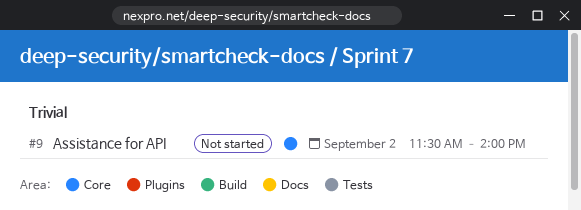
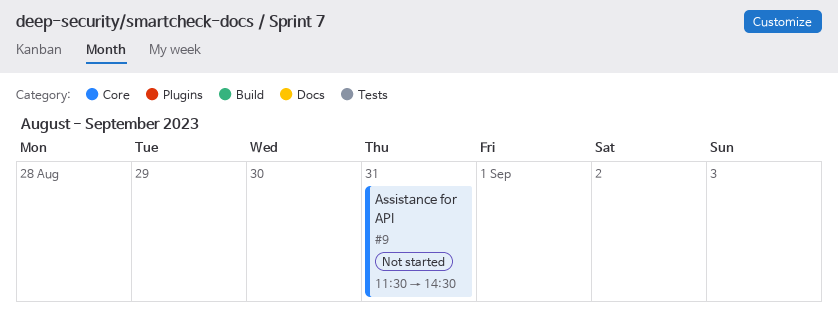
#9, day: Sep 2 -> Aug 31
#9, ends: 14:00 -> 14:30

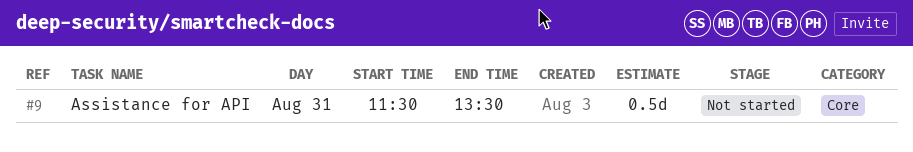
#9, ends: 14:30 -> 13:30

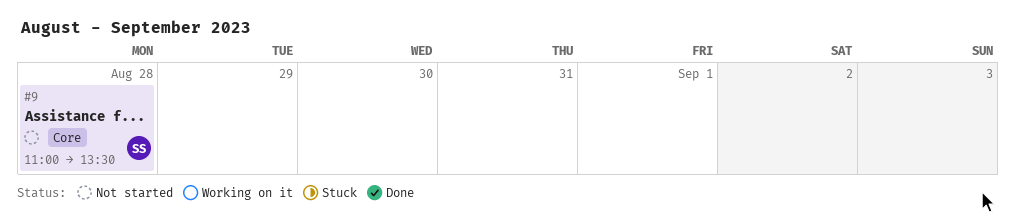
#9, day: Aug 31 -> Aug 28
#9, begins: 11:30 -> 11:00

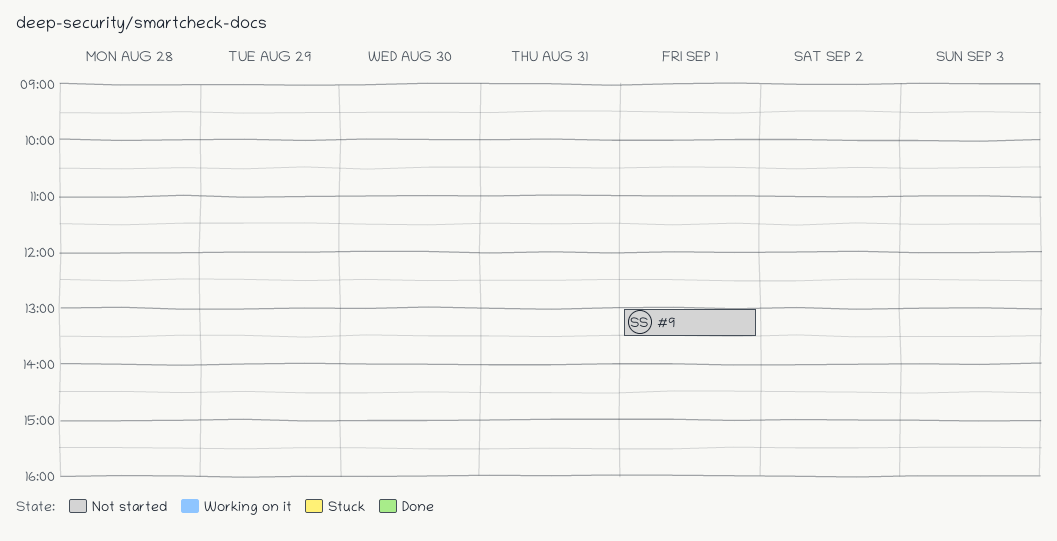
#9, day: Aug 28 -> Sep 1
#9, begins: 11:00 -> 13:00

